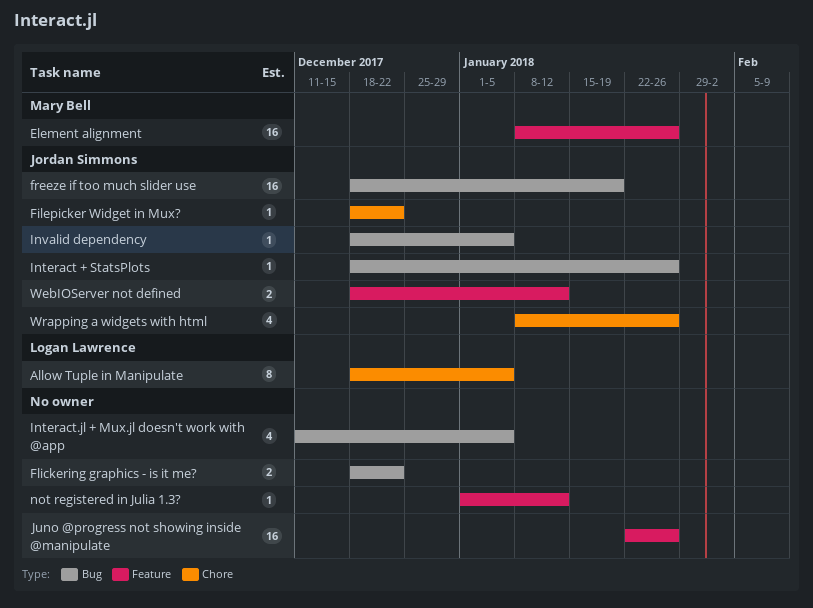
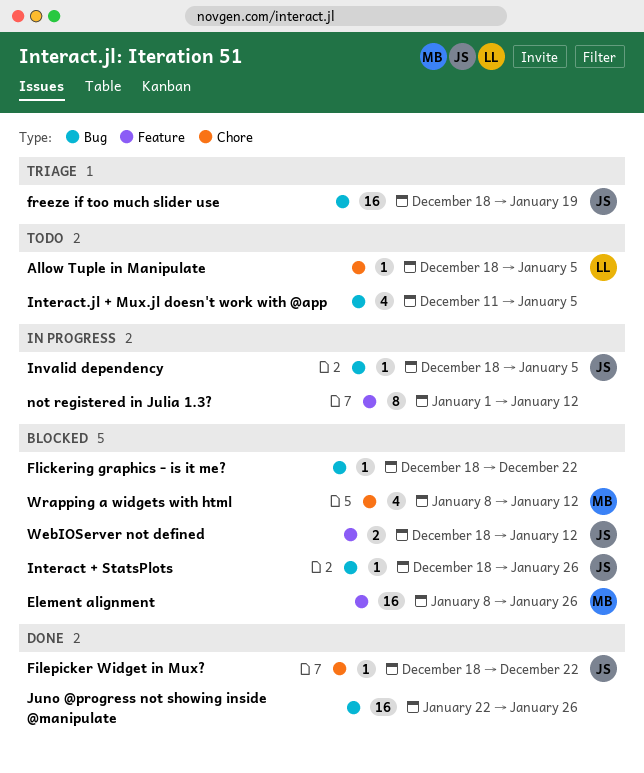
Allow Tuple in Manipulate, estimate: 8 -> 1
Flickering graphics - is it me?, estimate: 2 -> 1
Juno @progress not showing inside @manipulate, label: Feature -> Bug
not registered in Julia 1.3?, estimate: 1 -> 8
Wrapping a widgets with html, owner: Jordan Simmons -> Mary Bell
Wrapping a widgets with html, due: Jan 26 -> Jan 12

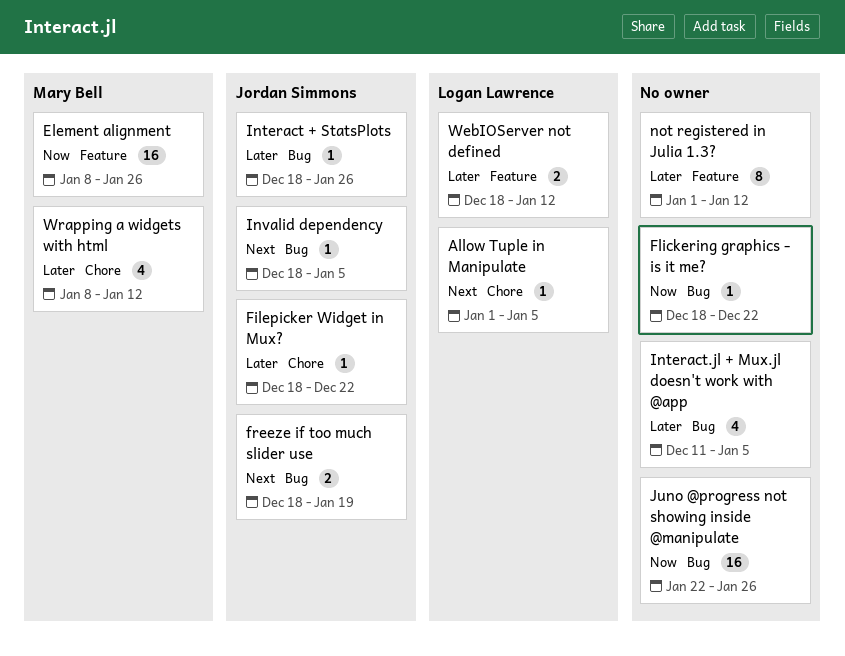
Allow Tuple in Manipulate, start: Dec 18 -> Jan 1
freeze if too much slider use, estimate: 16 -> 2
WebIOServer not defined, owner: Jordan Simmons -> Logan Lawrence

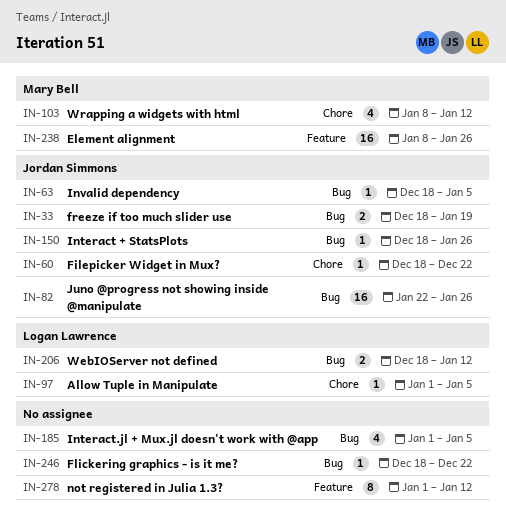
Interact.jl + Mux.jl doesn't work with @app, start: Dec 11 -> Jan 1
Juno @progress not showing inside @manipulate, owner: none -> Jordan Simmons
WebIOServer not defined, label: Feature -> Bug

